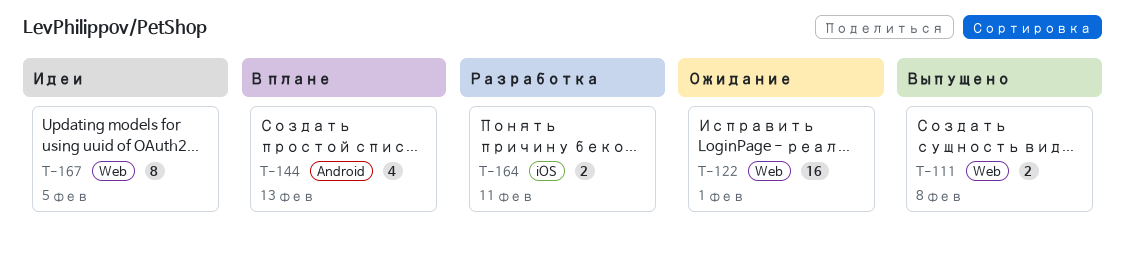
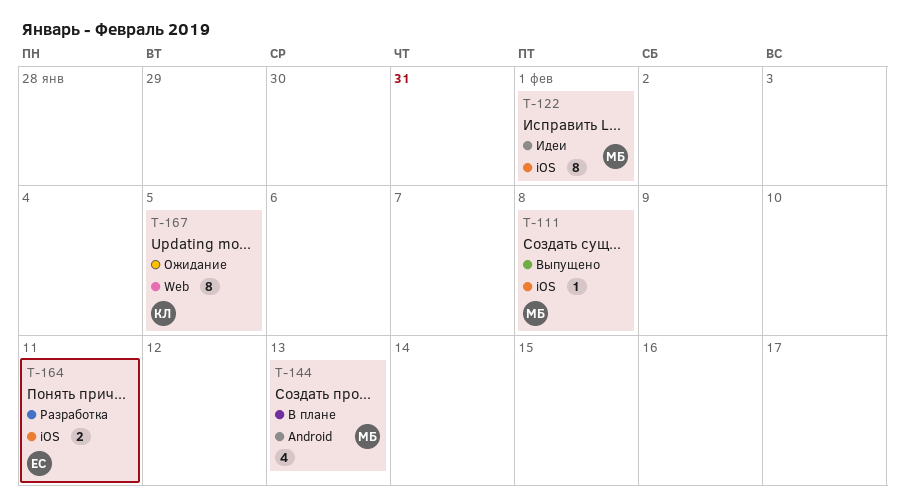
T-111, label: Web -> iOS
T-111, estimate: 2 -> 1
T-122, status: Ожидание -> Идеи
T-122, label: Web -> iOS
T-122, estimate: 16 -> 8
T-167, status: Идеи -> Ожидание

